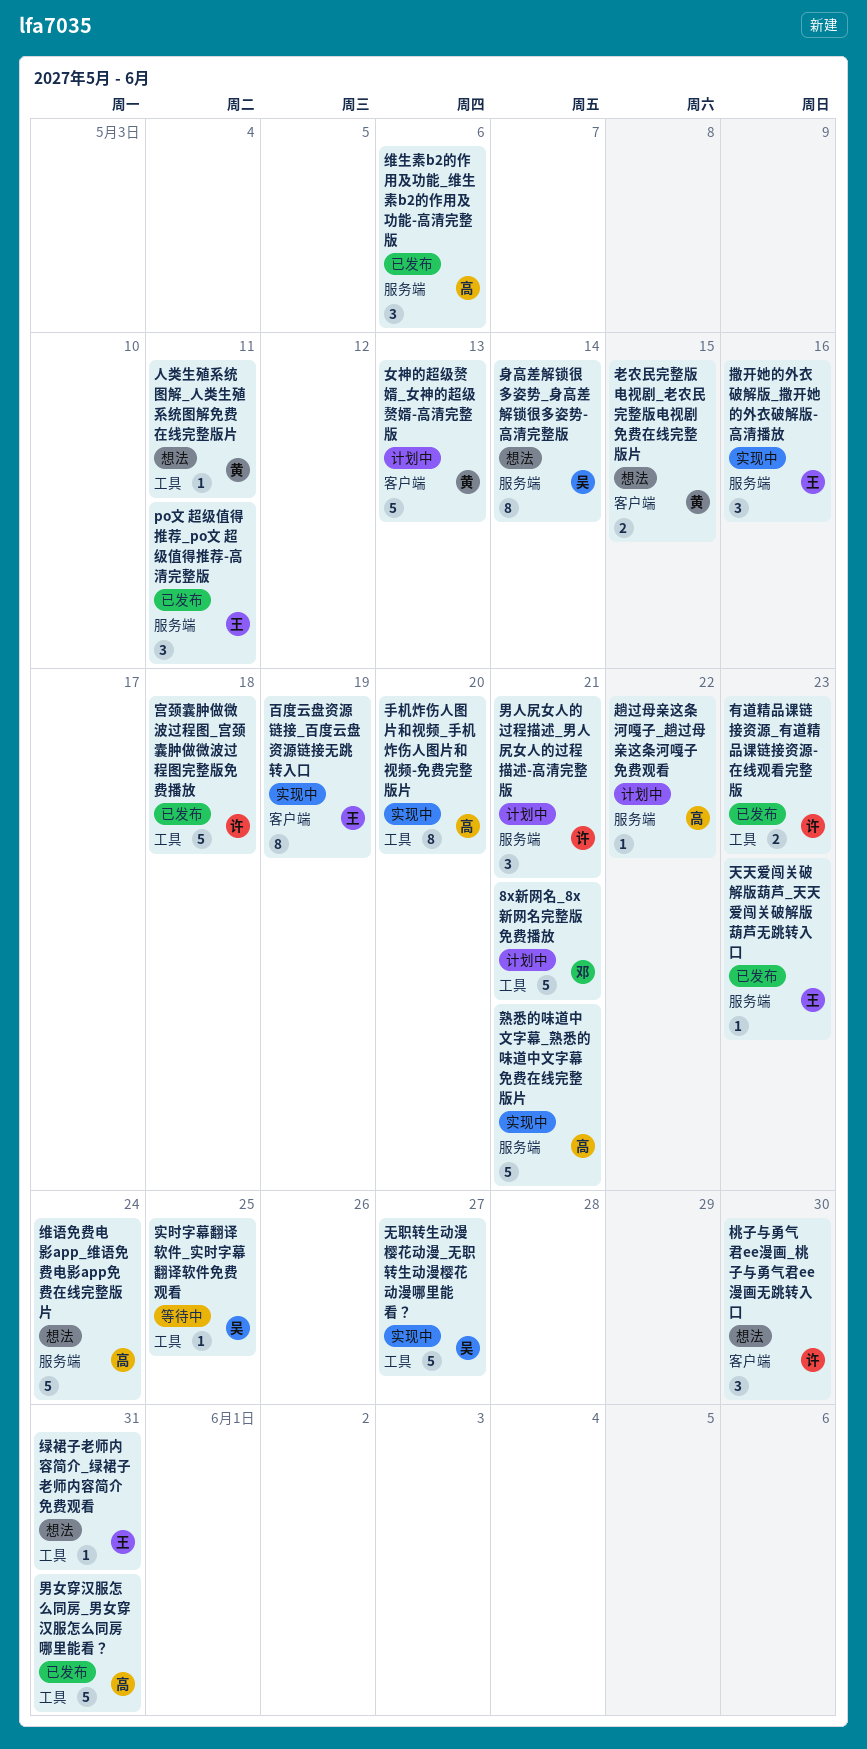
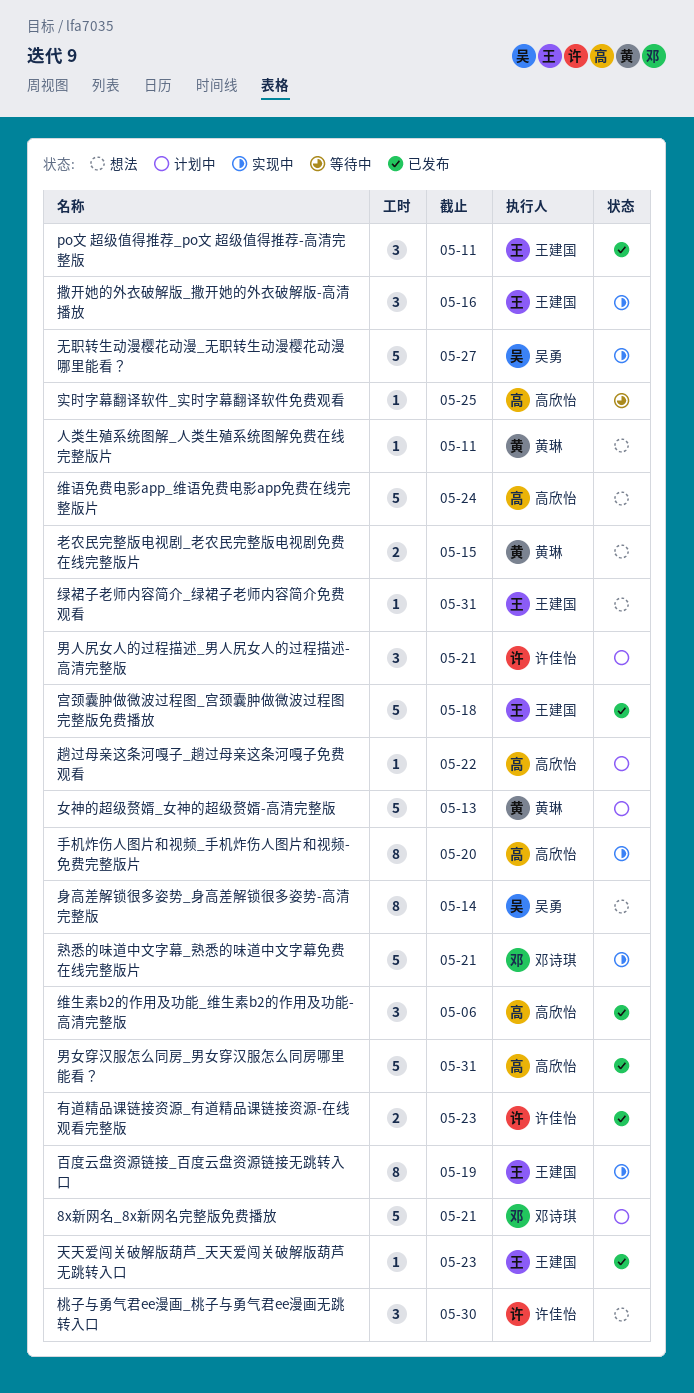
实时字幕翻译软件_实时字幕翻译软件免费观看, owner: 吴勇 -> 高欣怡
宫颈囊肿做微波过程图_宫颈囊肿做微波过程图完整版免费播放, owner: 许佳怡 -> 王建国
熟悉的味道中文字幕_熟悉的味道中文字幕免费在线完整版片, owner: 高欣怡 -> 邓诗琪

